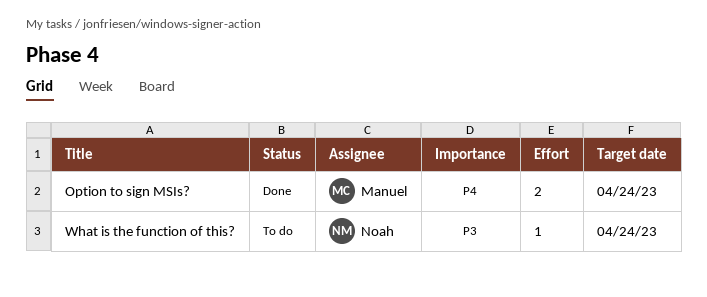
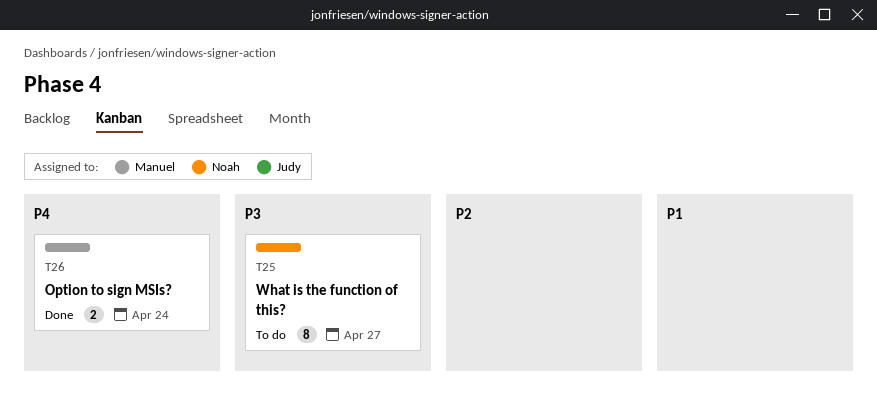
What is the function of this?, estimate: 1 -> 8
What is the function of this?, due: Apr 24 -> Apr 27

